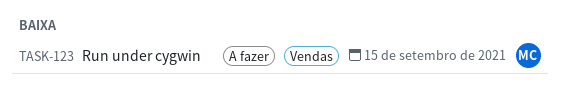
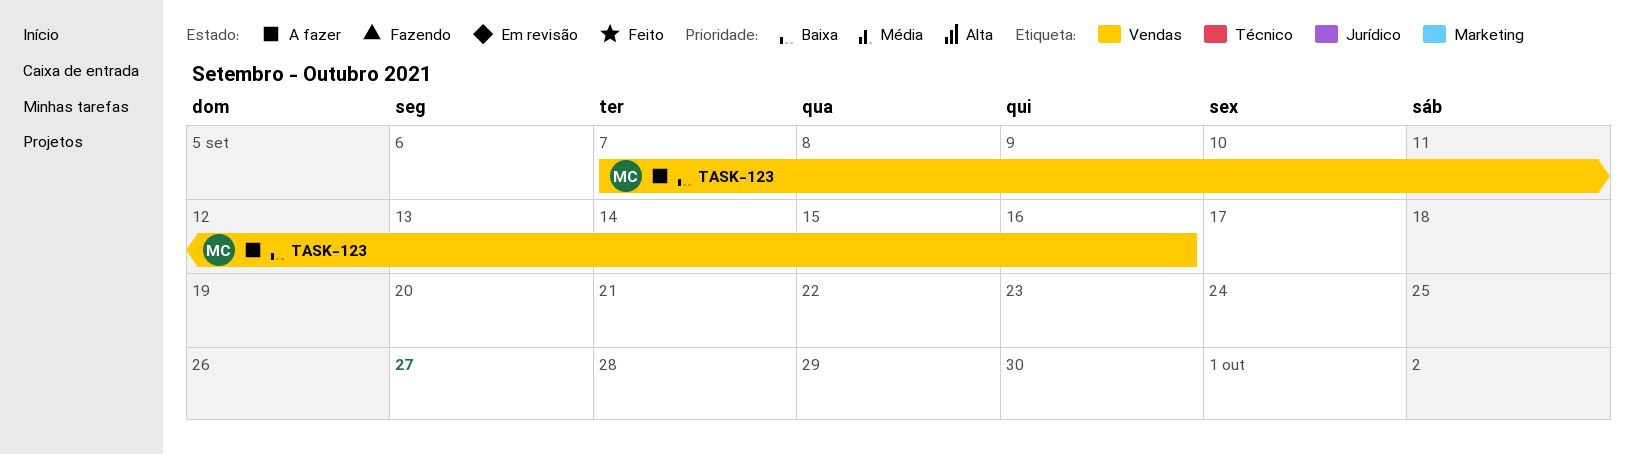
TASK-123, due: Sep 15 -> Sep 16

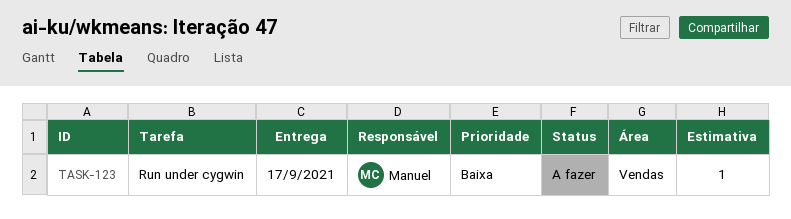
TASK-123, due: Sep 16 -> Sep 17

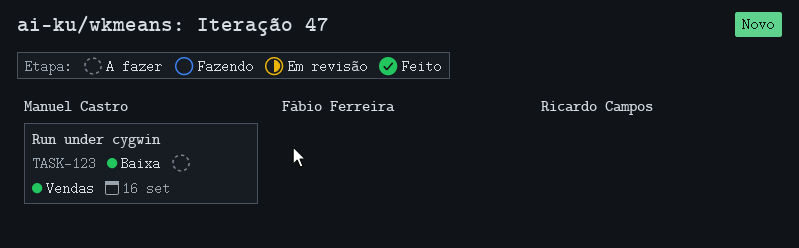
TASK-123, due: Sep 17 -> Sep 16

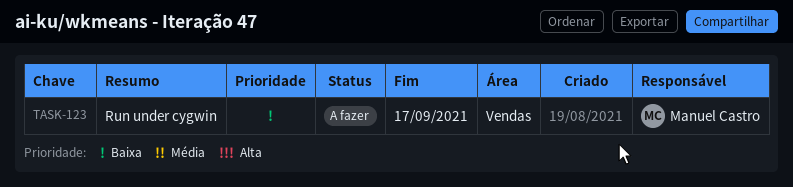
TASK-123, due: Sep 16 -> Sep 17

